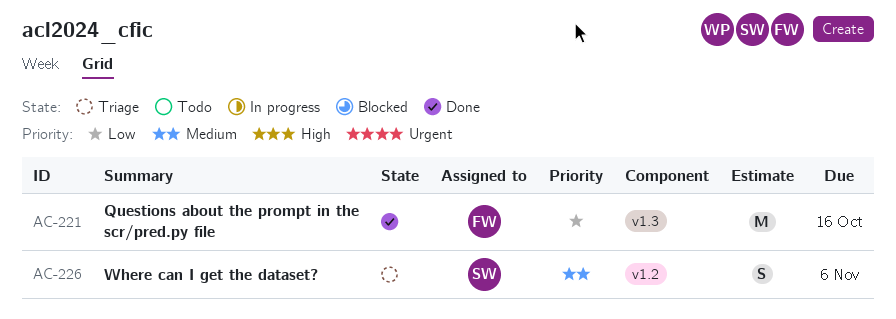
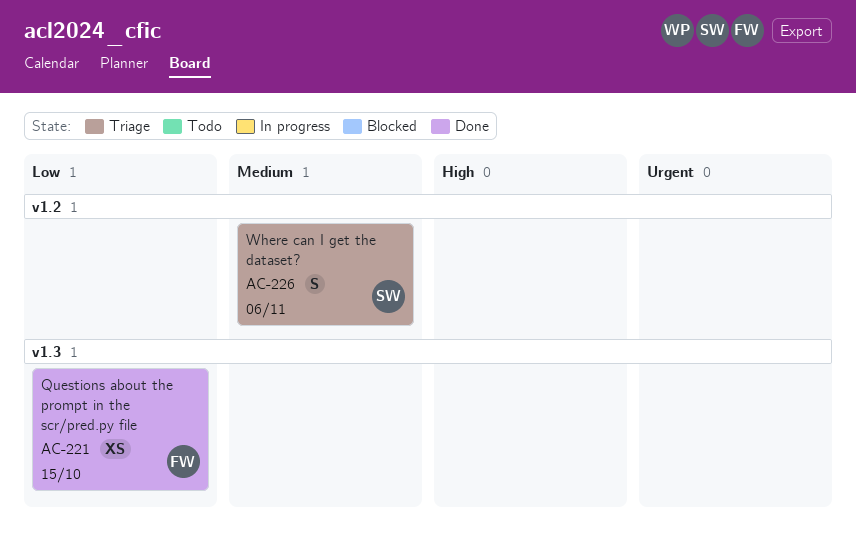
AC-221, estimate: M -> XS
AC-221, due: Oct 16 -> Oct 15

